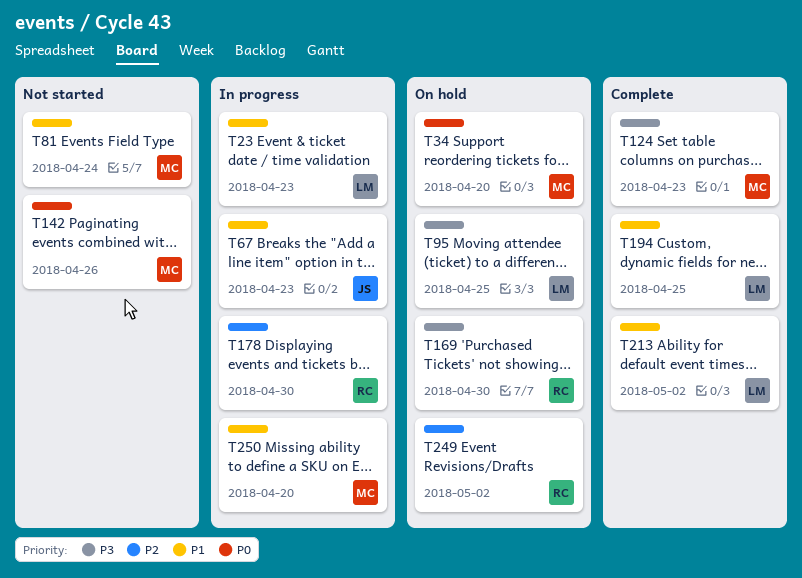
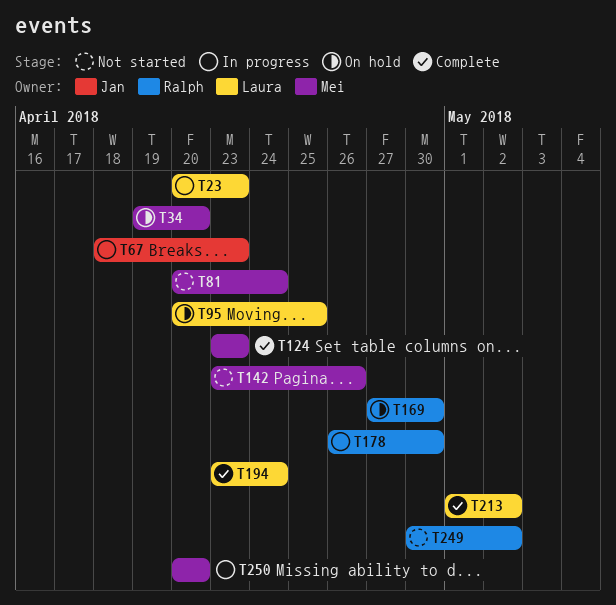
T194, due: Apr 25 -> Apr 24
T249, status: On hold -> Not started

